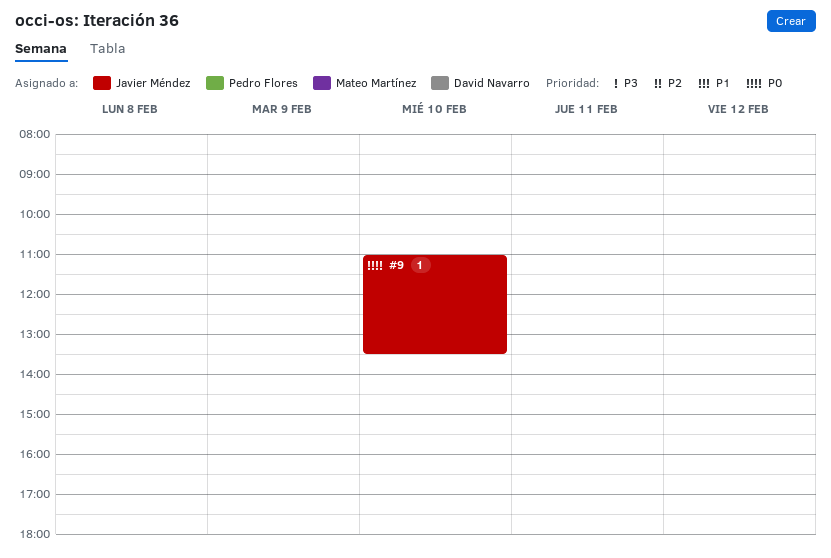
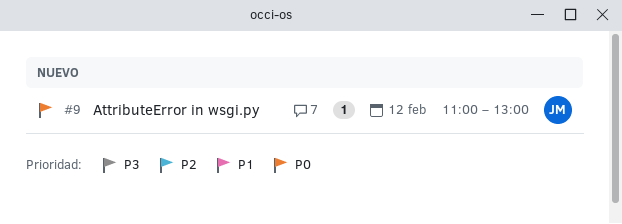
#9, day: Feb 10 -> Feb 12
#9, ends: 13:30 -> 13:00

